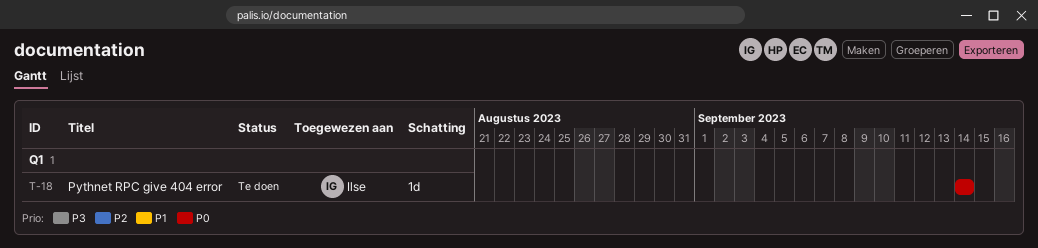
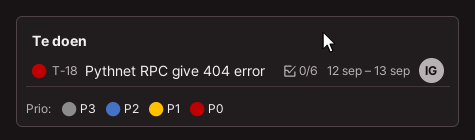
T-18, start: Sep 14 -> Sep 12
T-18, due: Sep 14 -> Sep 13

